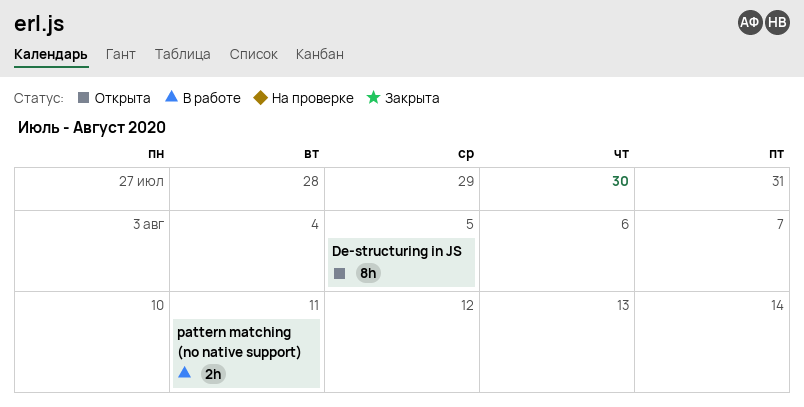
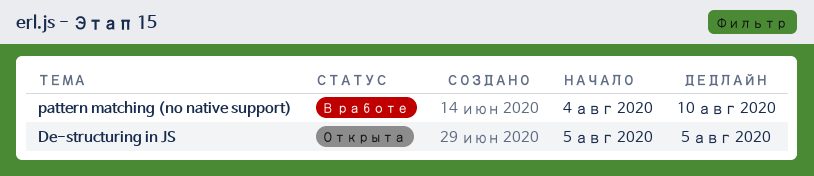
pattern matching (no native support), due: Aug 11 -> Aug 10

